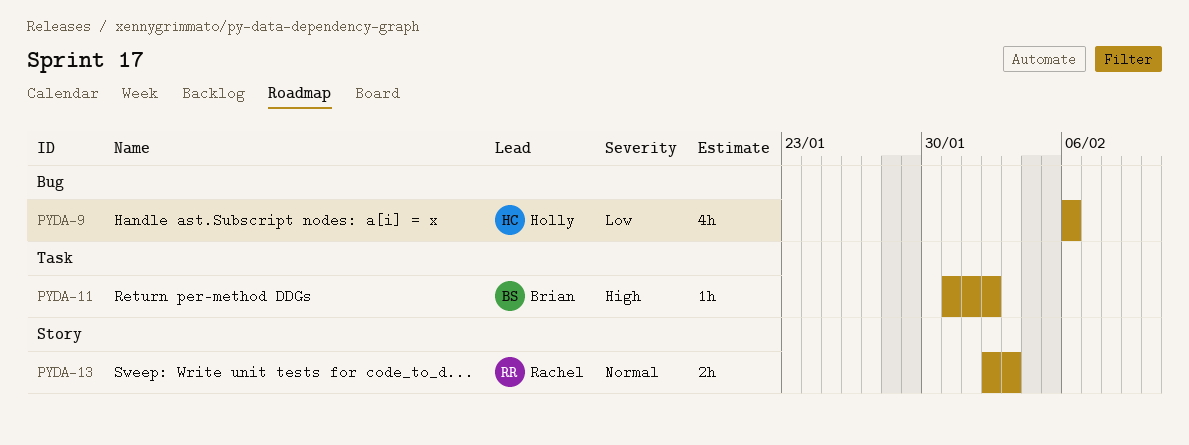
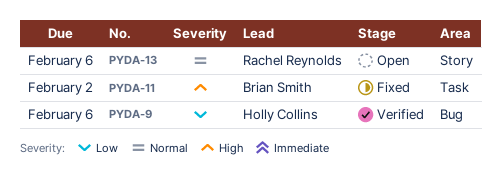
PYDA-13, due: Feb 3 -> Feb 6

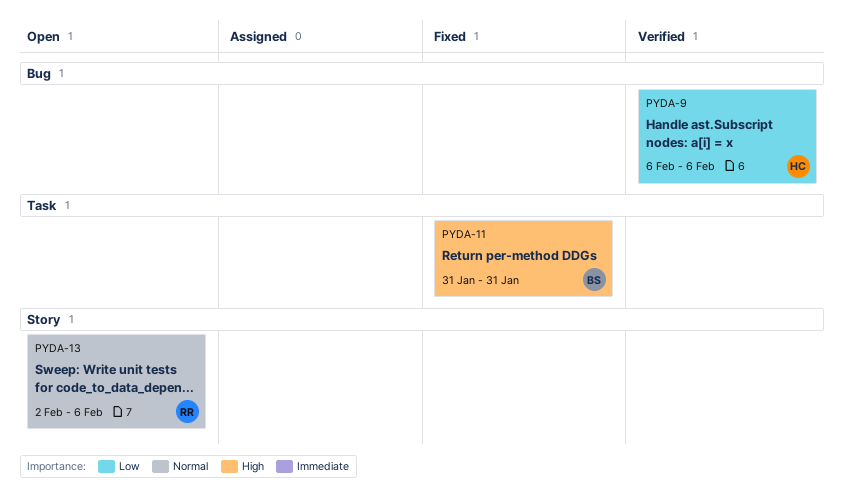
PYDA-11, due: Feb 2 -> Jan 31

